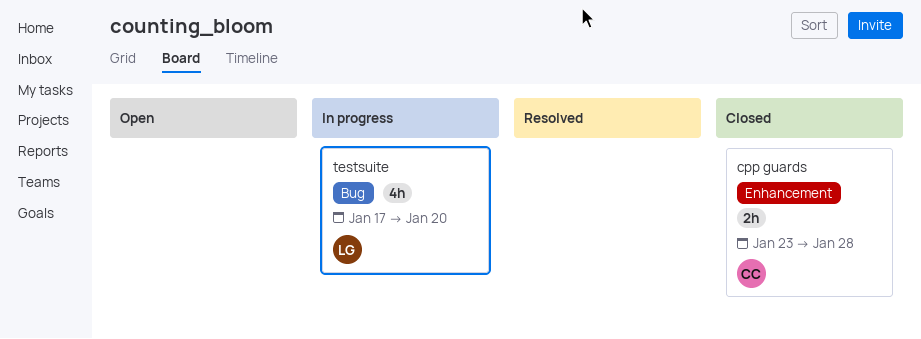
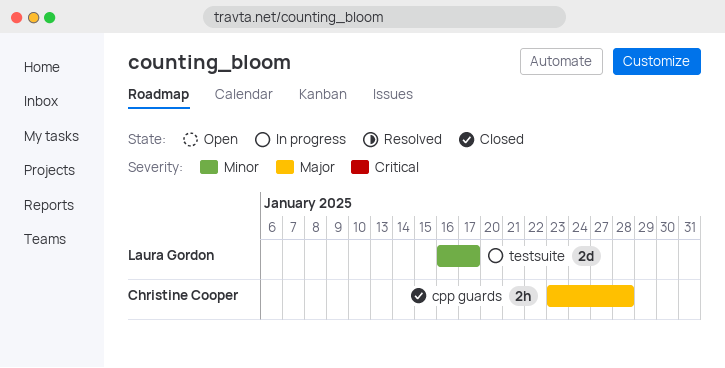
testsuite, estimate: 4h -> 2d
testsuite, start: Jan 17 -> Jan 16
testsuite, due: Jan 20 -> Jan 17

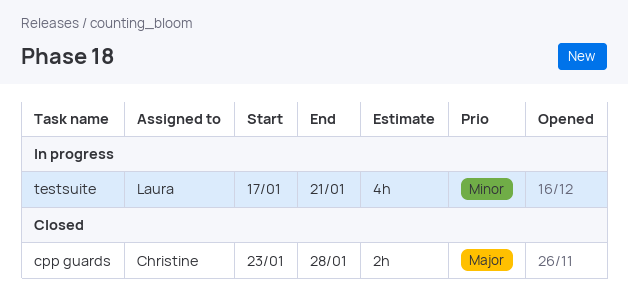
testsuite, estimate: 2d -> 4h
testsuite, start: Jan 16 -> Jan 17
testsuite, due: Jan 17 -> Jan 21

